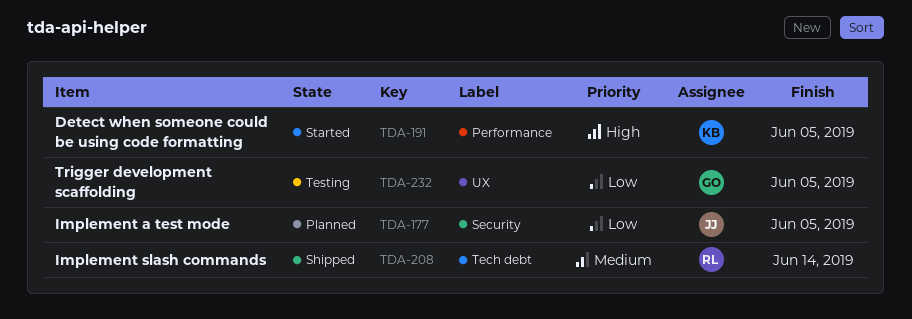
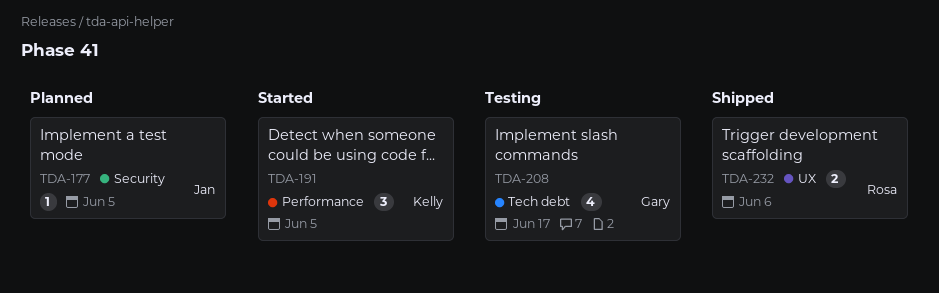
TDA-208, status: Shipped -> Testing
TDA-208, owner: Rosa -> Gary
TDA-208, due: Jun 14 -> Jun 17
TDA-232, status: Testing -> Shipped
TDA-232, owner: Gary -> Rosa
TDA-232, due: Jun 5 -> Jun 6

